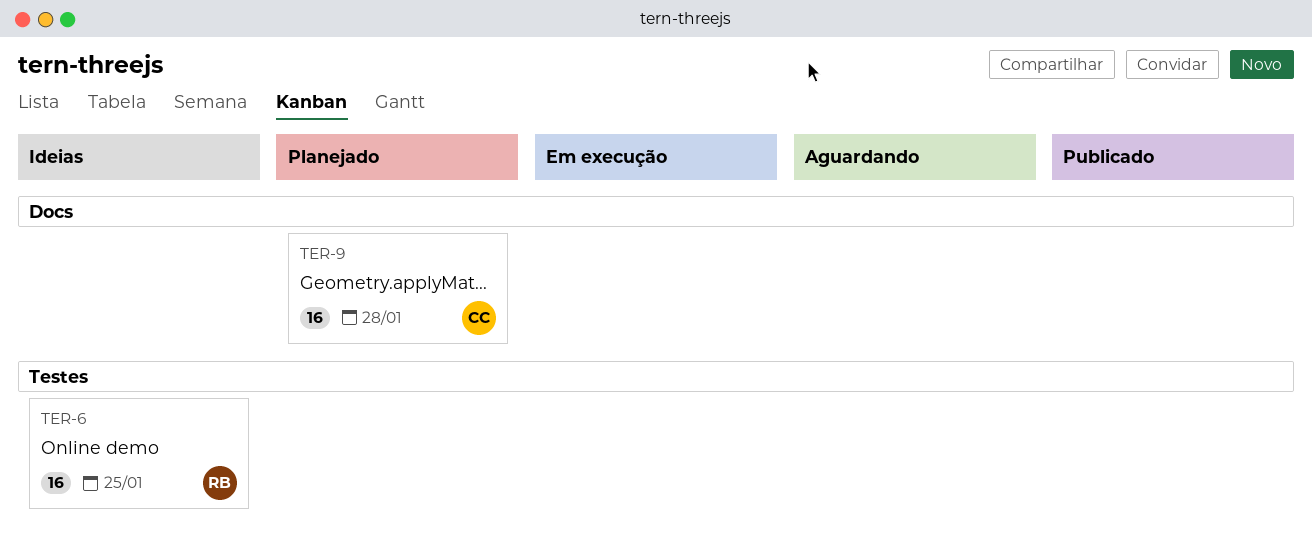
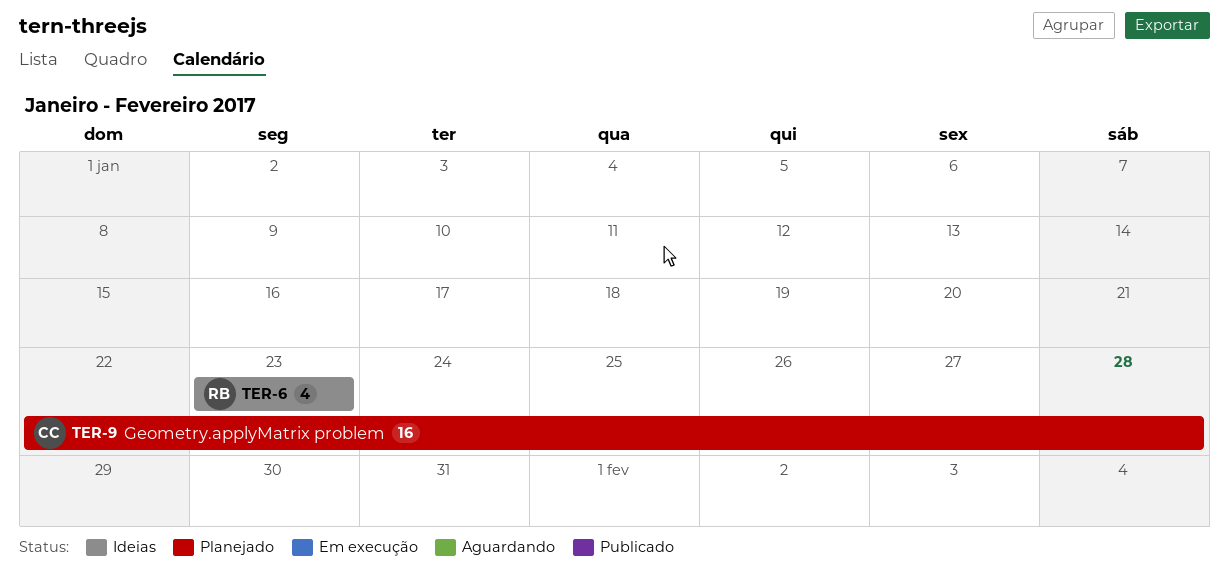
TER-6, estimate: 16 -> 4
TER-6, due: Jan 25 -> Jan 23

